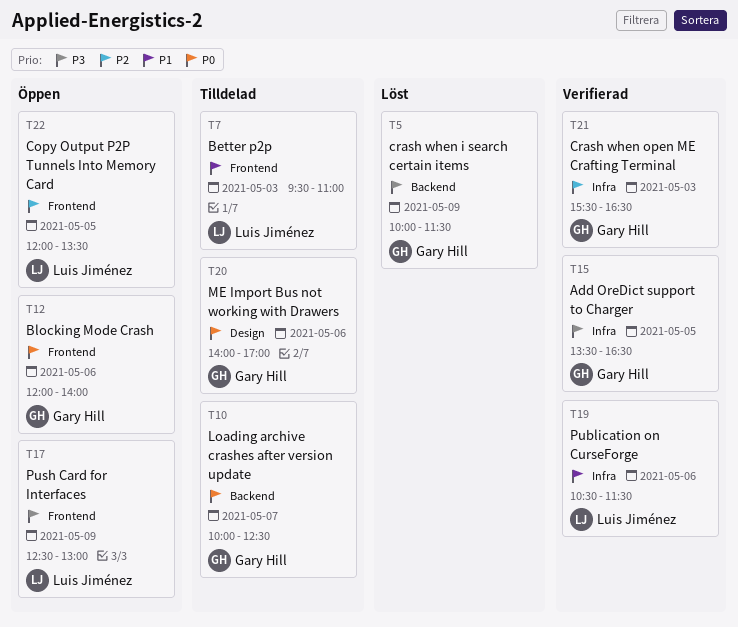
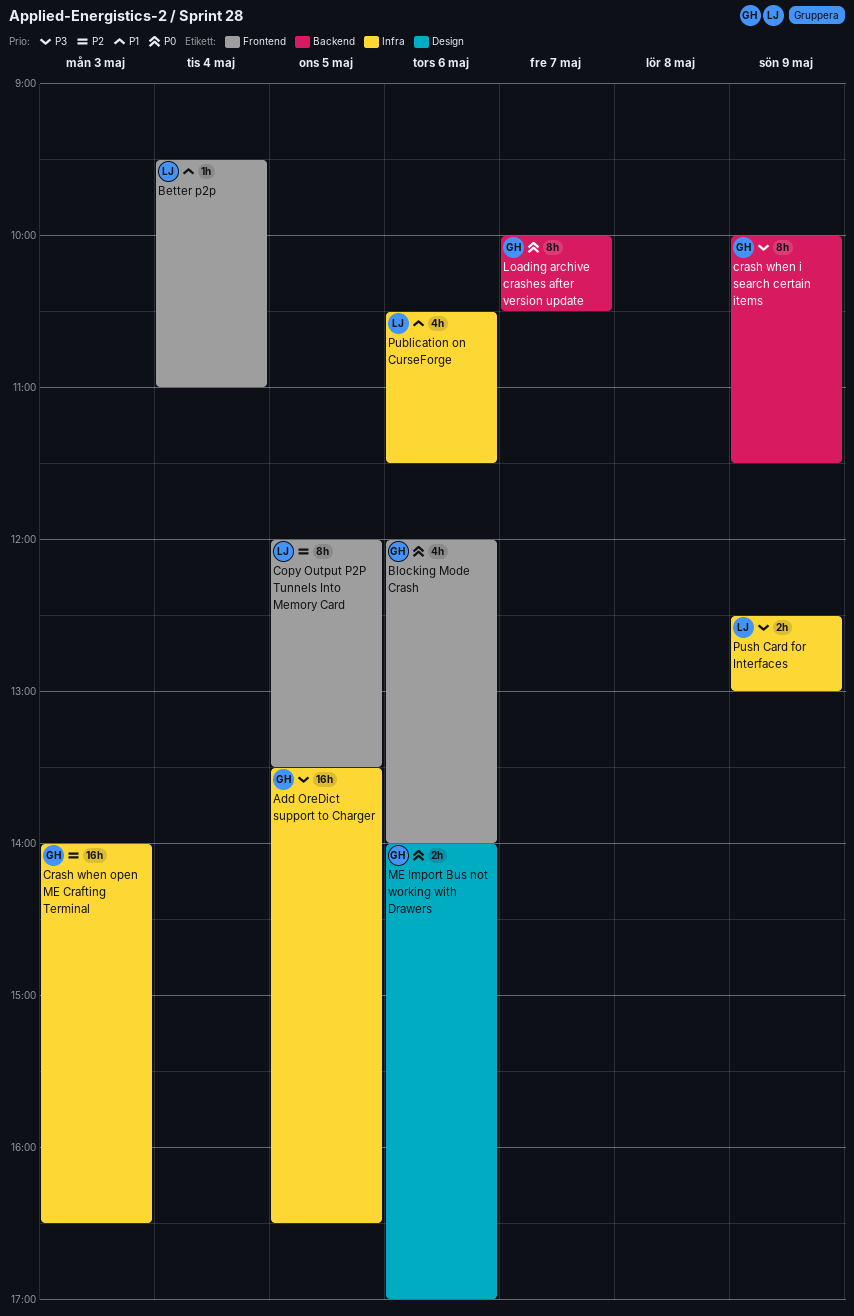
Better p2p, day: May 3 -> May 4
Crash when open ME Crafting Terminal, begins: 15:30 -> 14:00
Loading archive crashes after version update, ends: 12:30 -> 10:30
Push Card for Interfaces, label: Frontend -> Infra

